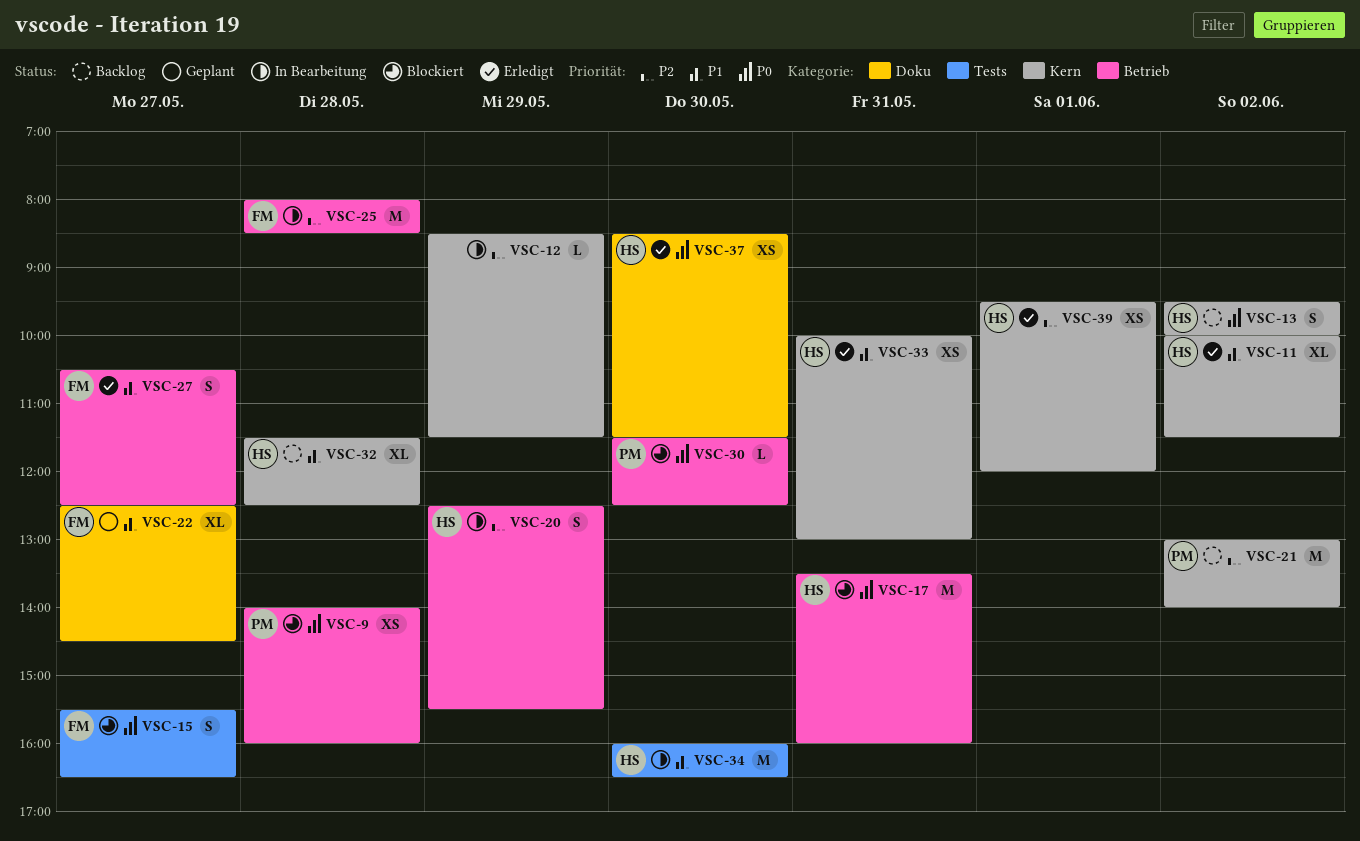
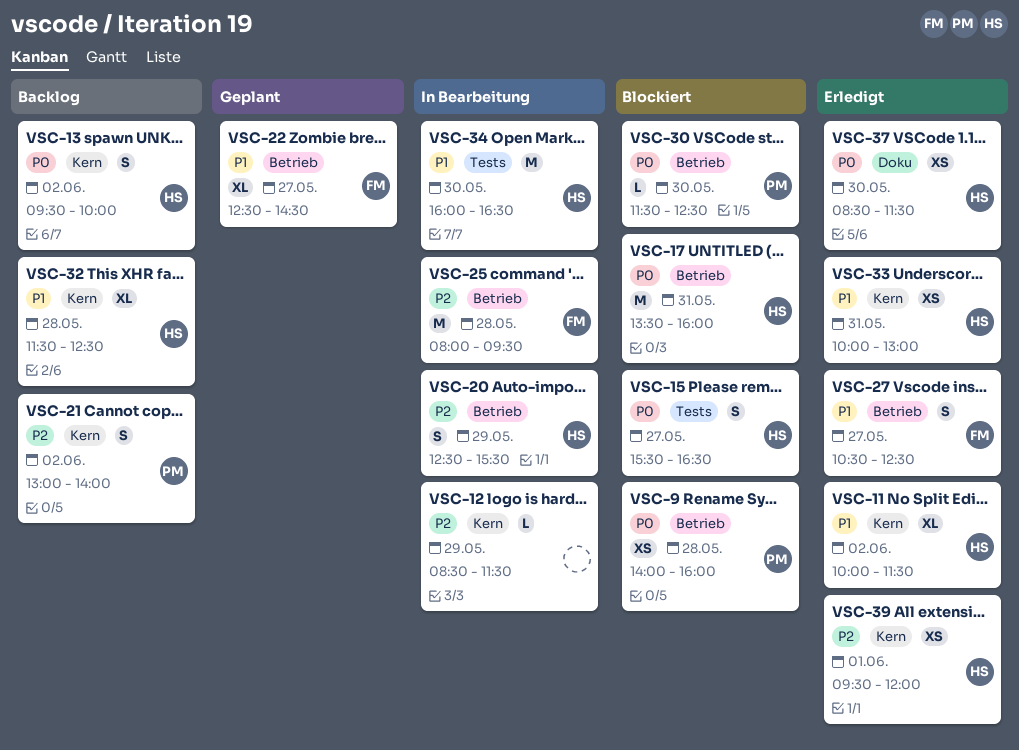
VSC-15, owner: FM -> HS
VSC-21, estimate: M -> S
VSC-22, label: Doku -> Betrieb
VSC-25, ends: 08:30 -> 09:30

